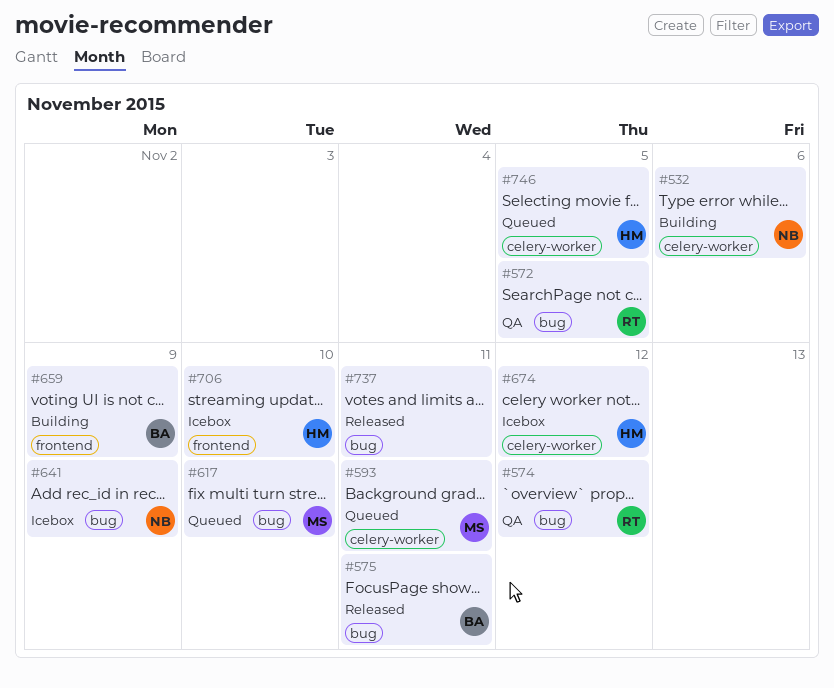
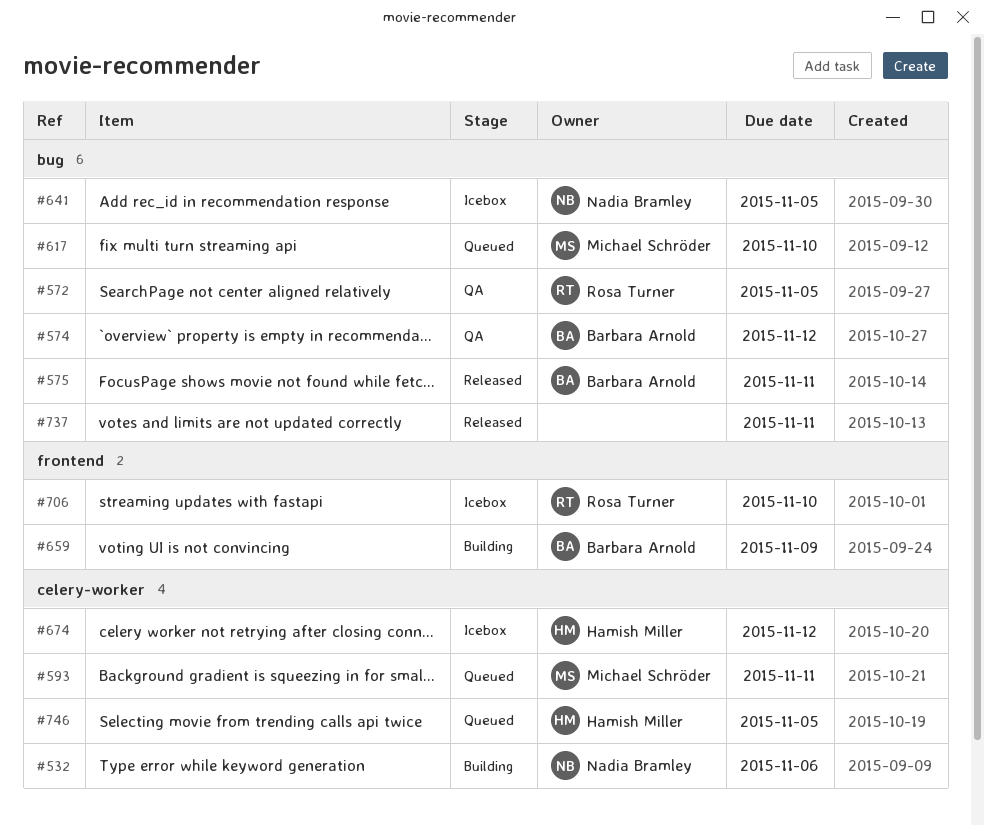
#574, owner: Rosa Turner -> Barbara Arnold
#641, due: Nov 9 -> Nov 5
#706, owner: Hamish Miller -> Rosa Turner

